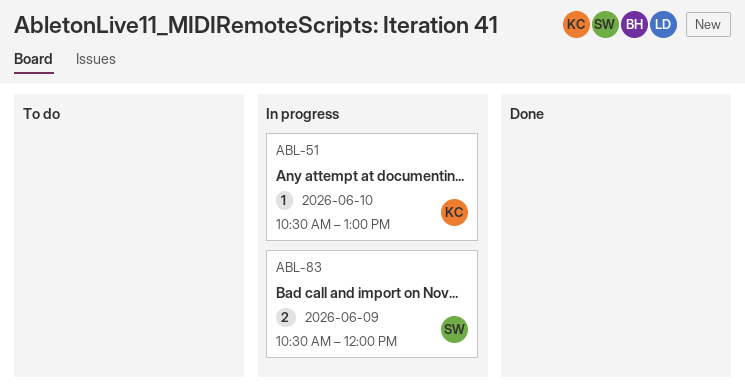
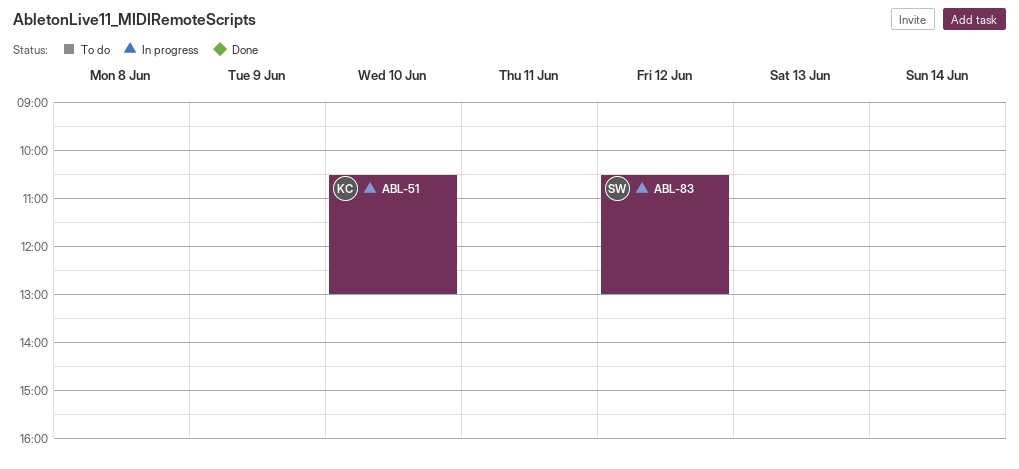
ABL-83, day: Jun 9 -> Jun 12
ABL-83, ends: 12:00 -> 13:00

